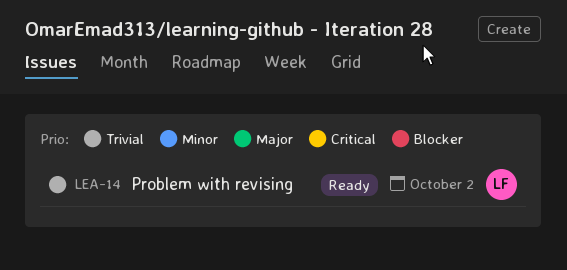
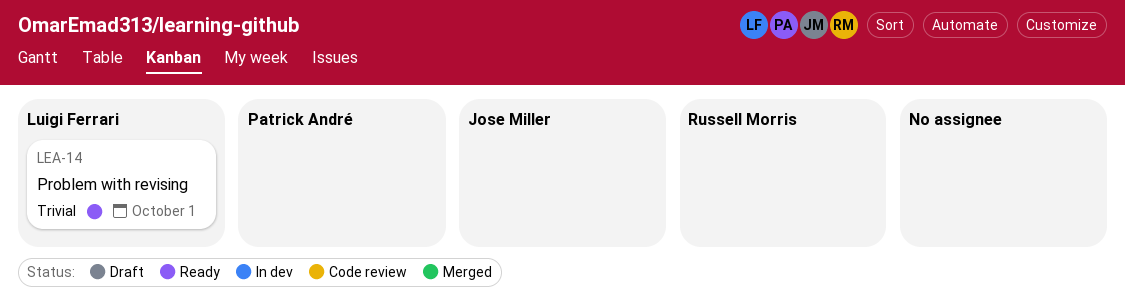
LEA-14, due: Oct 2 -> Oct 1

